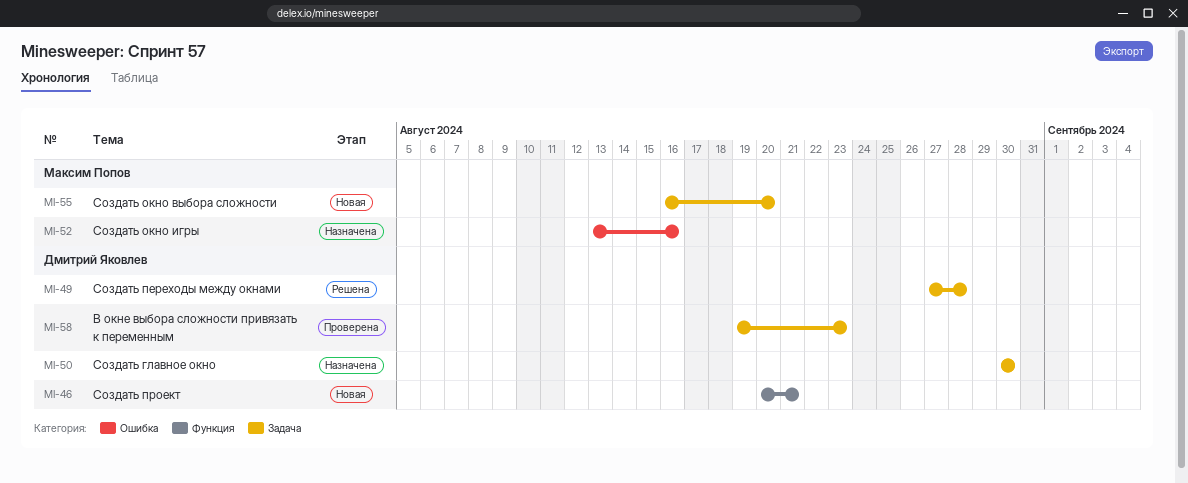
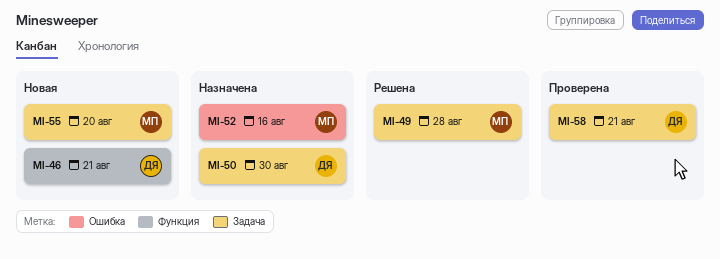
MI-49, owner: Дмитрий Яковлев -> Максим Попов
MI-58, due: Aug 23 -> Aug 21

